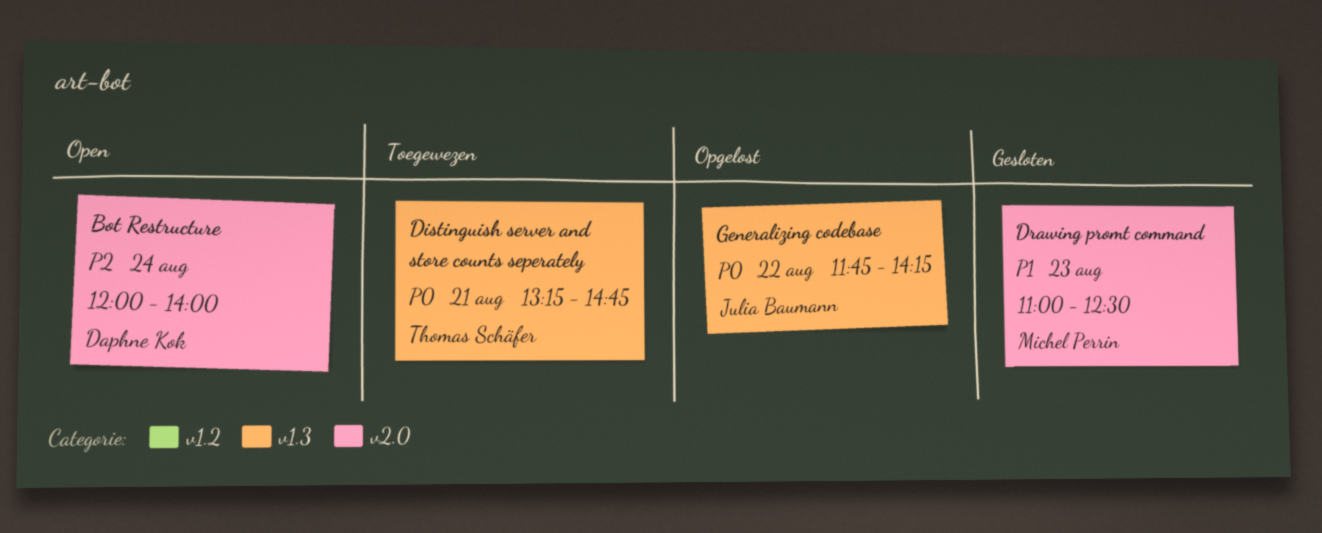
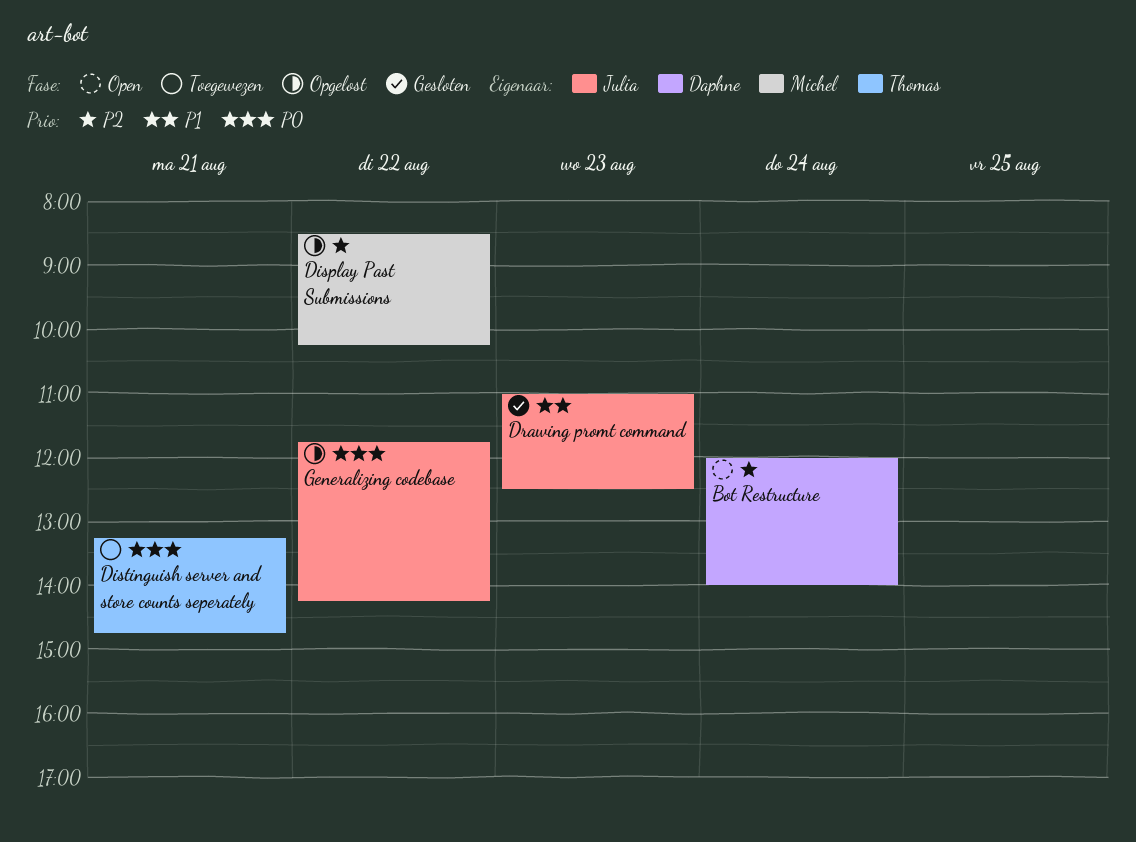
Display Past Submissions: none -> present
Drawing promt command, owner: Michel Perrin -> Julia Baumann

